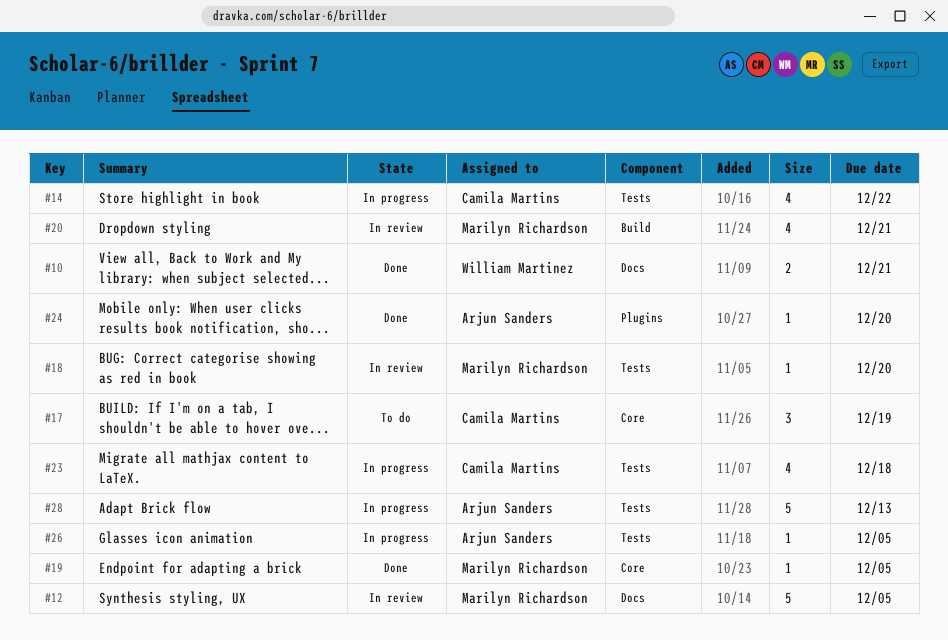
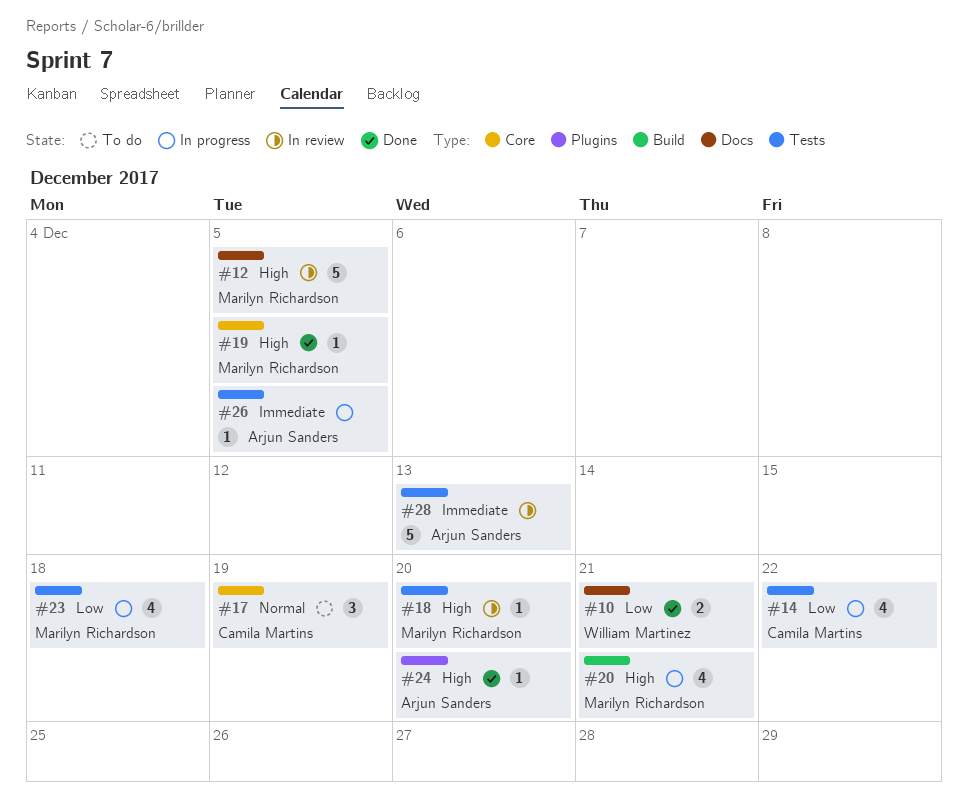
#20, status: In review -> In progress
#23, owner: Camila Martins -> Marilyn Richardson
#28, status: In progress -> In review

